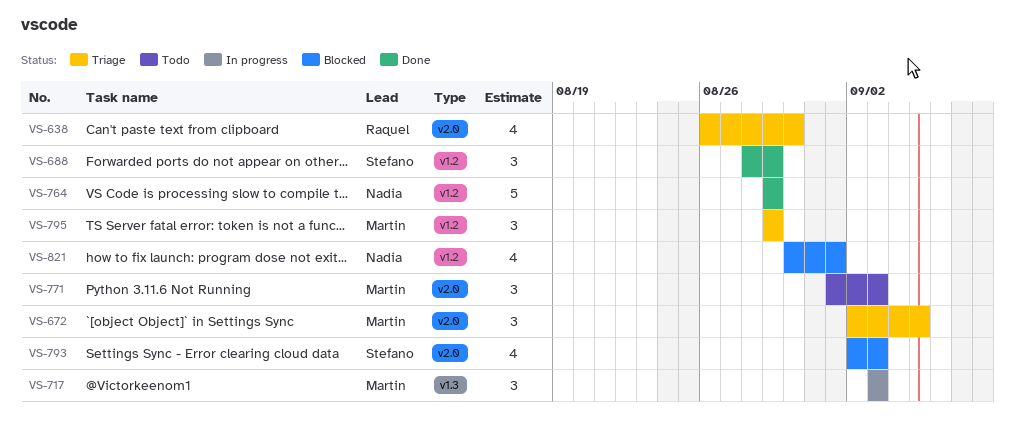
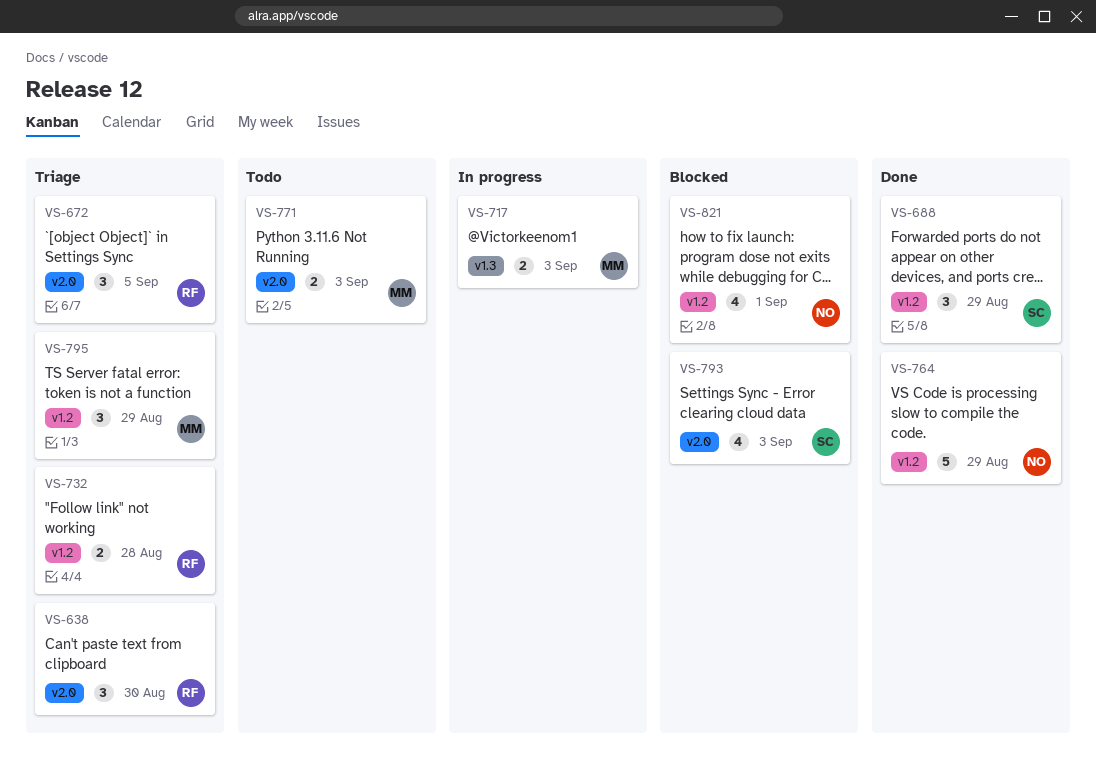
VS-638, estimate: 4 -> 3
VS-672, owner: Martin -> Raquel
VS-717, estimate: 3 -> 2
VS-732: none -> present
VS-771, estimate: 3 -> 2

